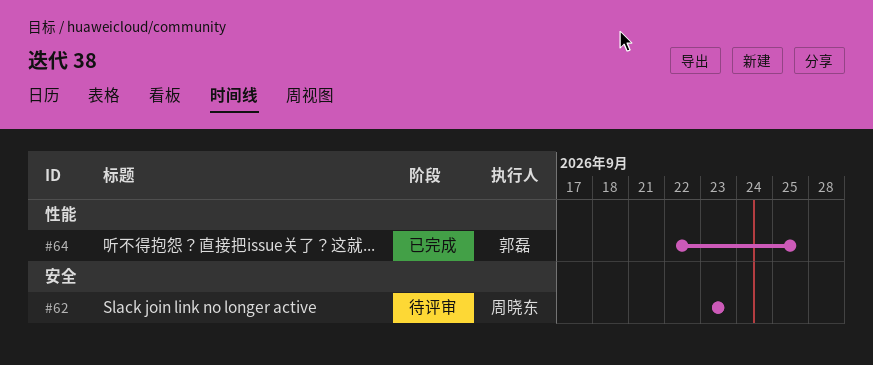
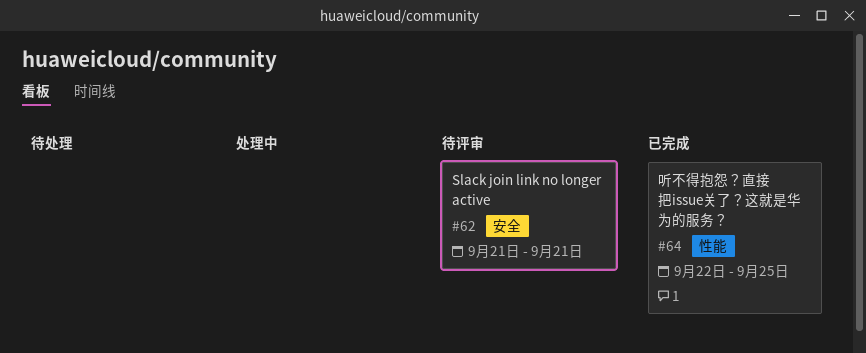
#62, start: Sep 23 -> Sep 21
#62, due: Sep 23 -> Sep 21

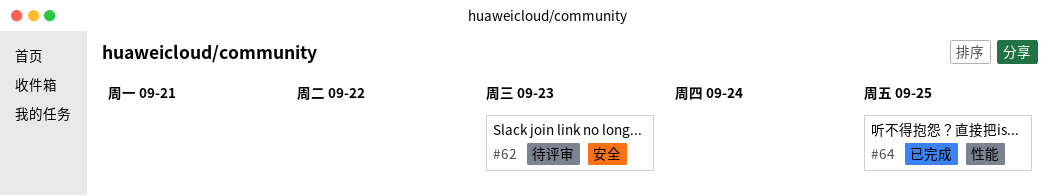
#62, due: Sep 21 -> Sep 23

